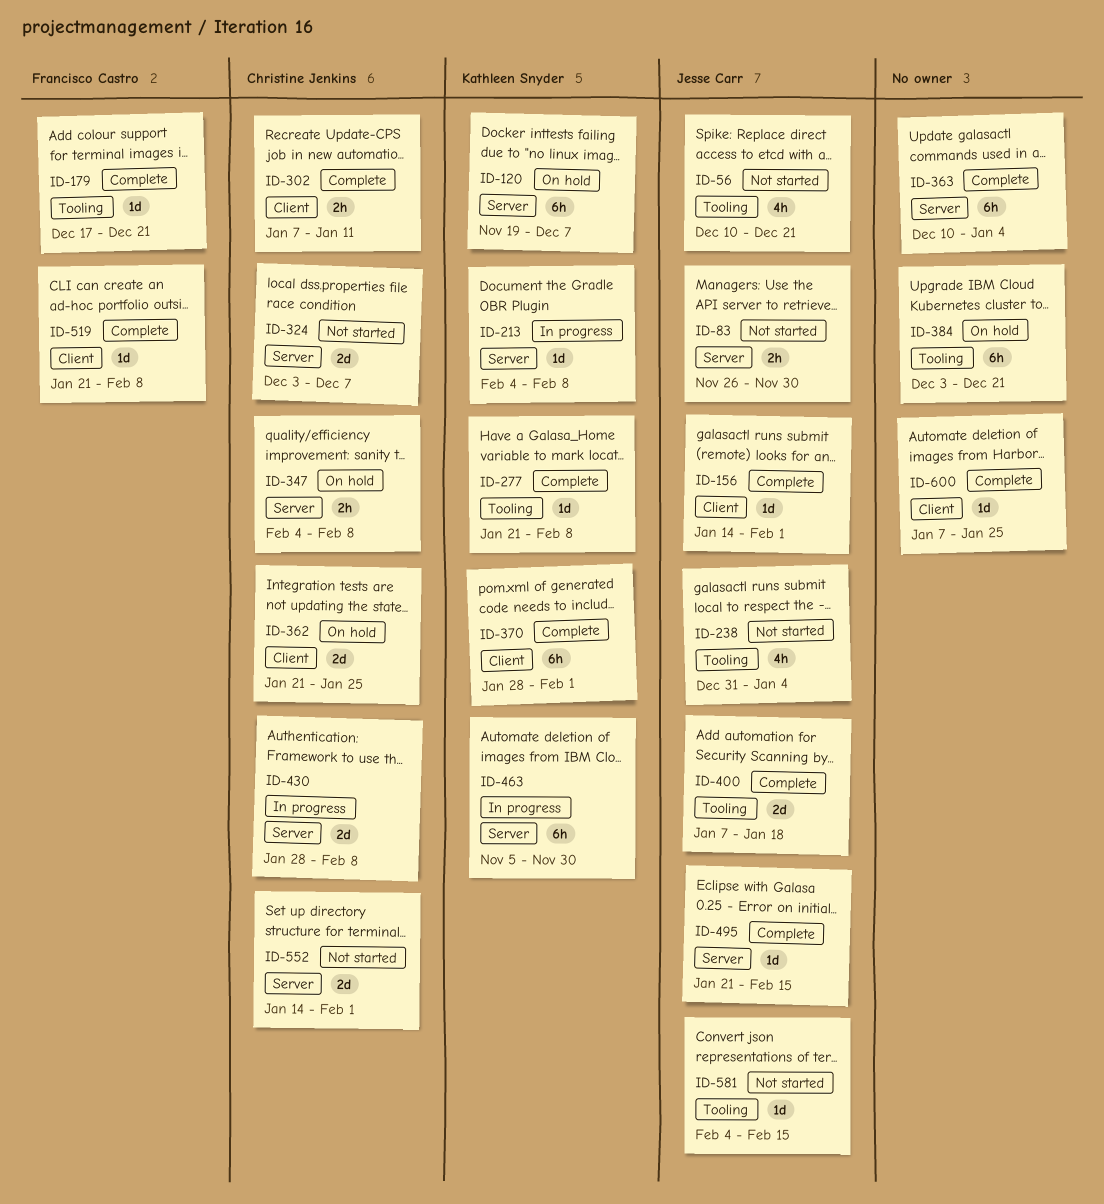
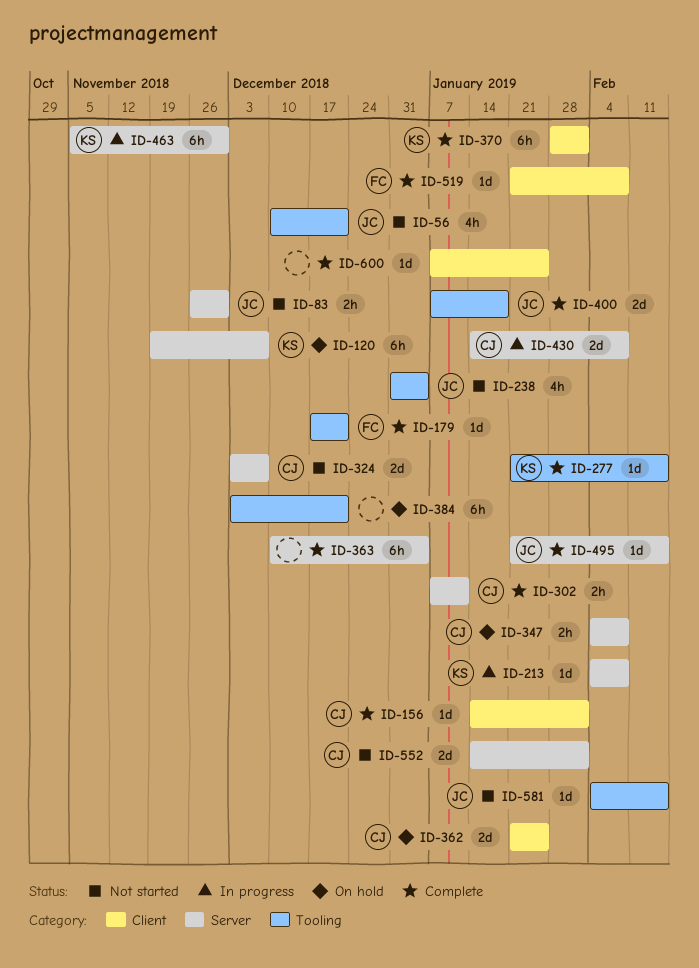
ID-156, owner: Jesse Carr -> Christine Jenkins
ID-277, due: Feb 8 -> Feb 15
ID-302, label: Client -> Server
ID-430, start: Jan 28 -> Jan 14

